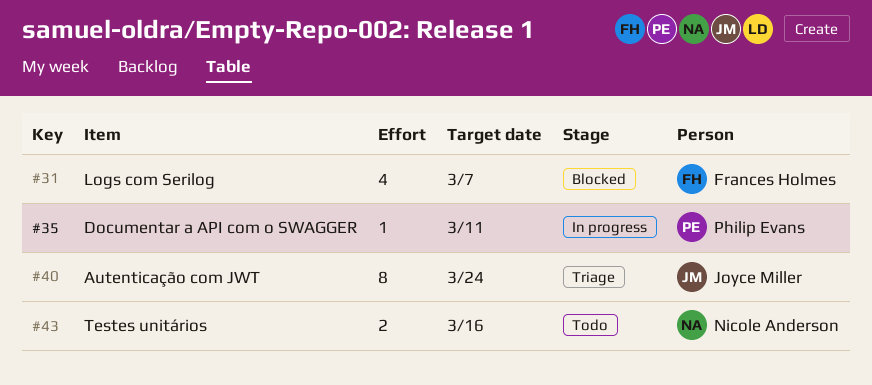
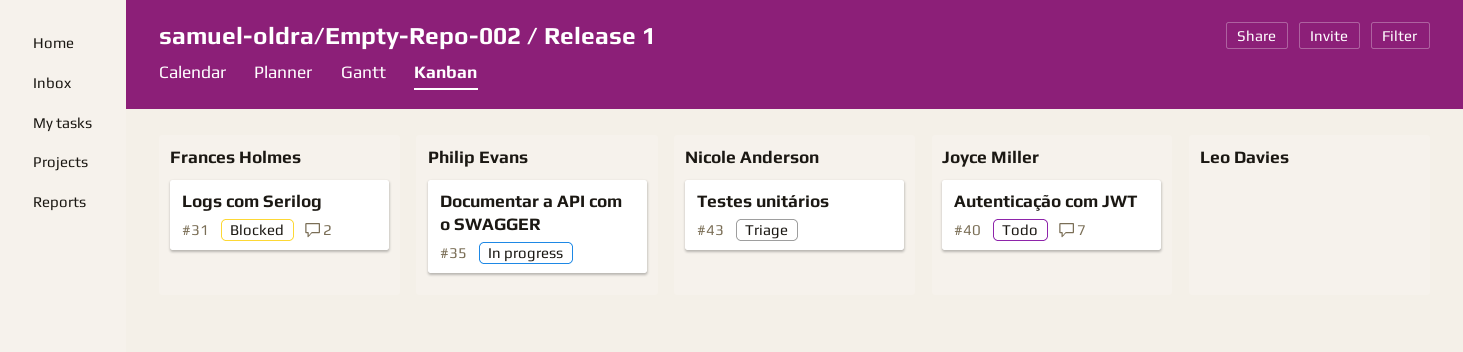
#40, status: Triage -> Todo
#43, status: Todo -> Triage

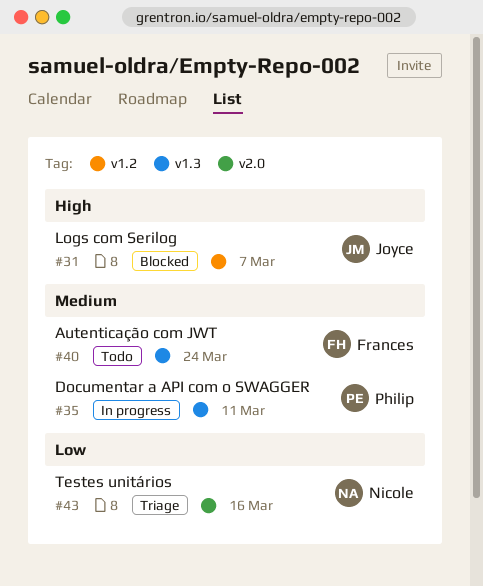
#31, owner: Frances Holmes -> Joyce Miller
#40, owner: Joyce Miller -> Frances Holmes

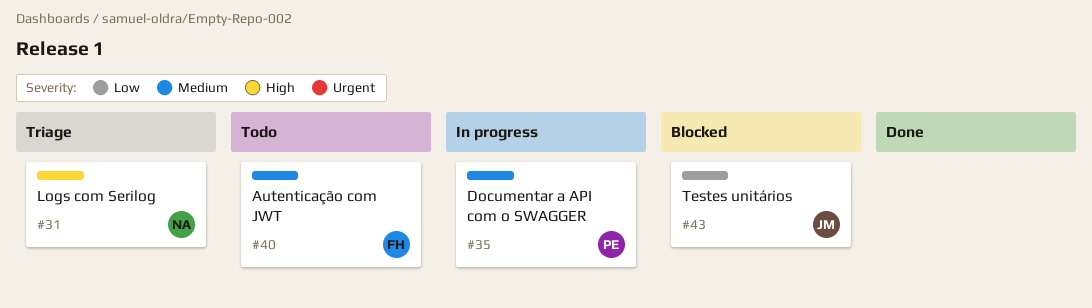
#31, status: Blocked -> Triage
#31, owner: Joyce -> Nicole
#43, status: Triage -> Blocked
#43, owner: Nicole -> Joyce

